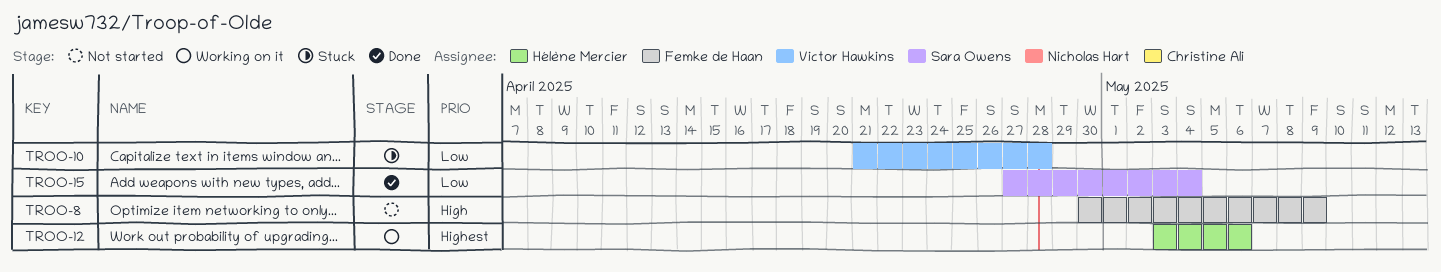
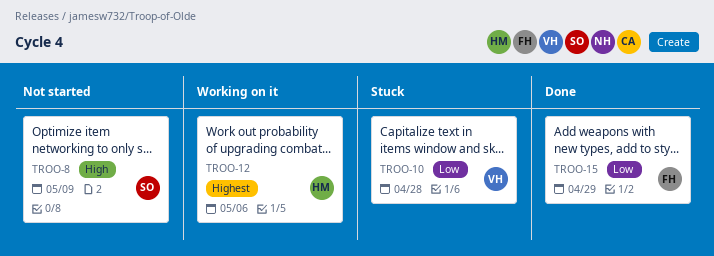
TROO-8, owner: Femke de Haan -> Sara Owens
TROO-15, owner: Sara Owens -> Femke de Haan
TROO-15, due: May 4 -> Apr 29

